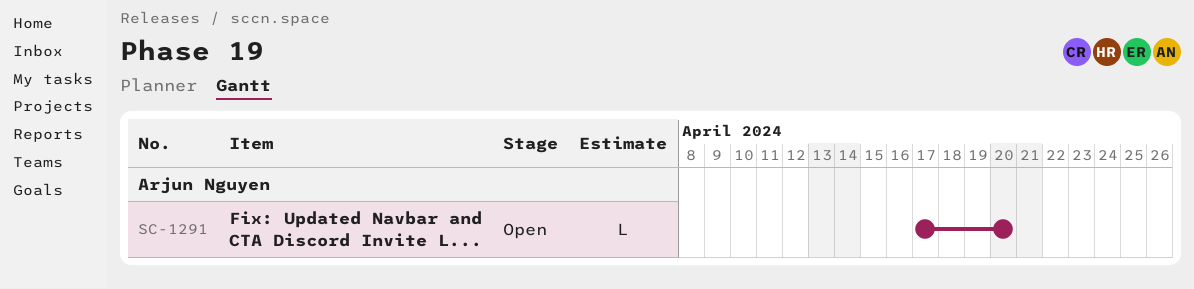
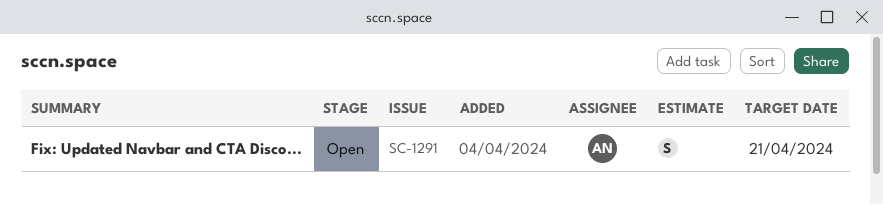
SC-1291, estimate: L -> S
SC-1291, due: Apr 20 -> Apr 21

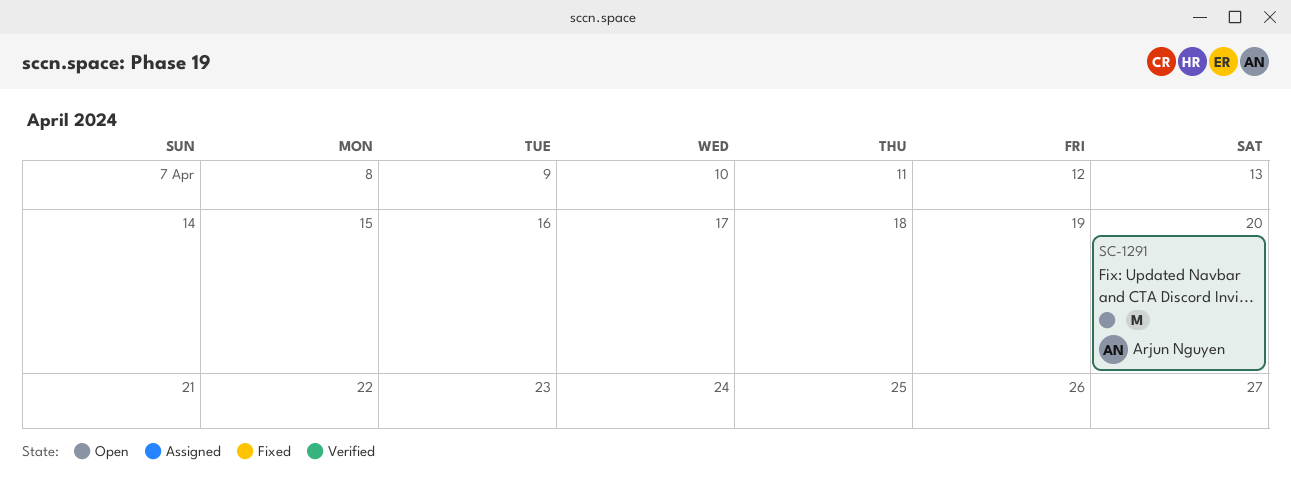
SC-1291, estimate: S -> M
SC-1291, due: Apr 21 -> Apr 20

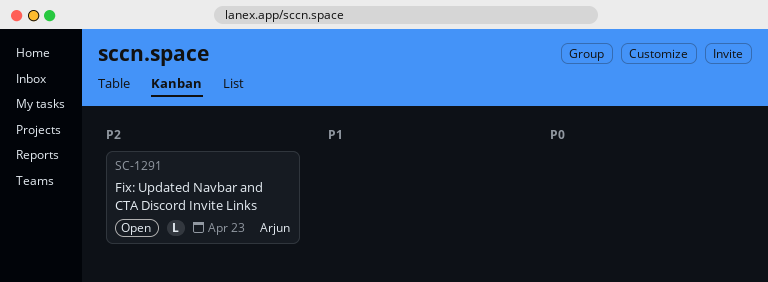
SC-1291, estimate: M -> L
SC-1291, due: Apr 20 -> Apr 23

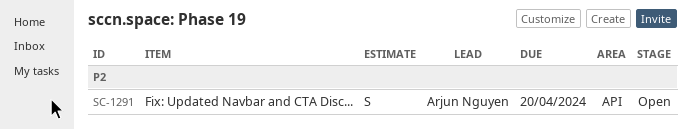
SC-1291, estimate: L -> S
SC-1291, due: Apr 23 -> Apr 20

